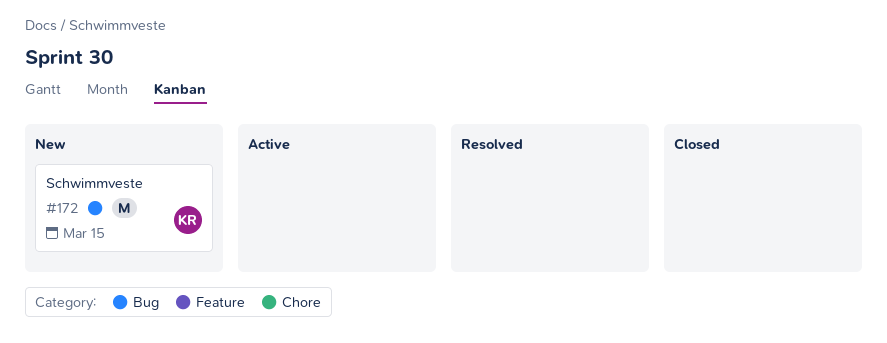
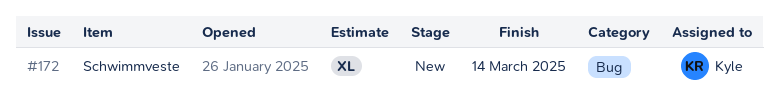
#172, estimate: M -> XL
#172, due: Mar 15 -> Mar 14

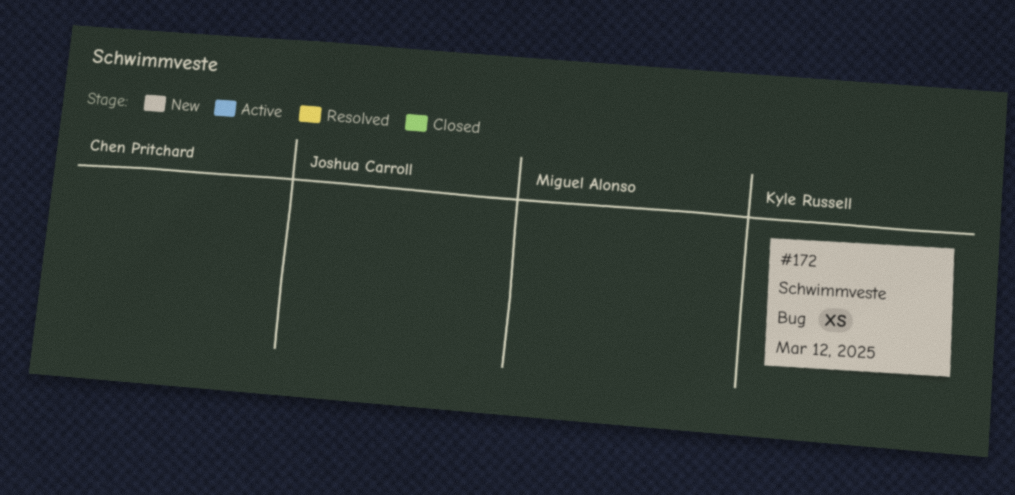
#172, estimate: XL -> XS
#172, due: Mar 14 -> Mar 12

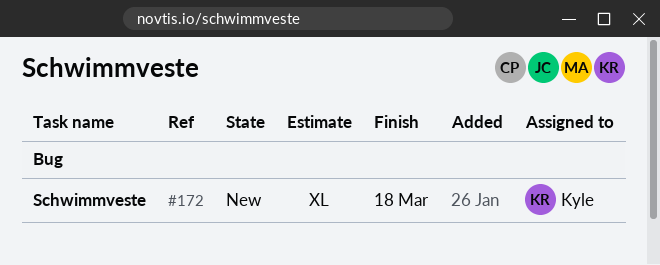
#172, estimate: XS -> XL
#172, due: Mar 12 -> Mar 18

